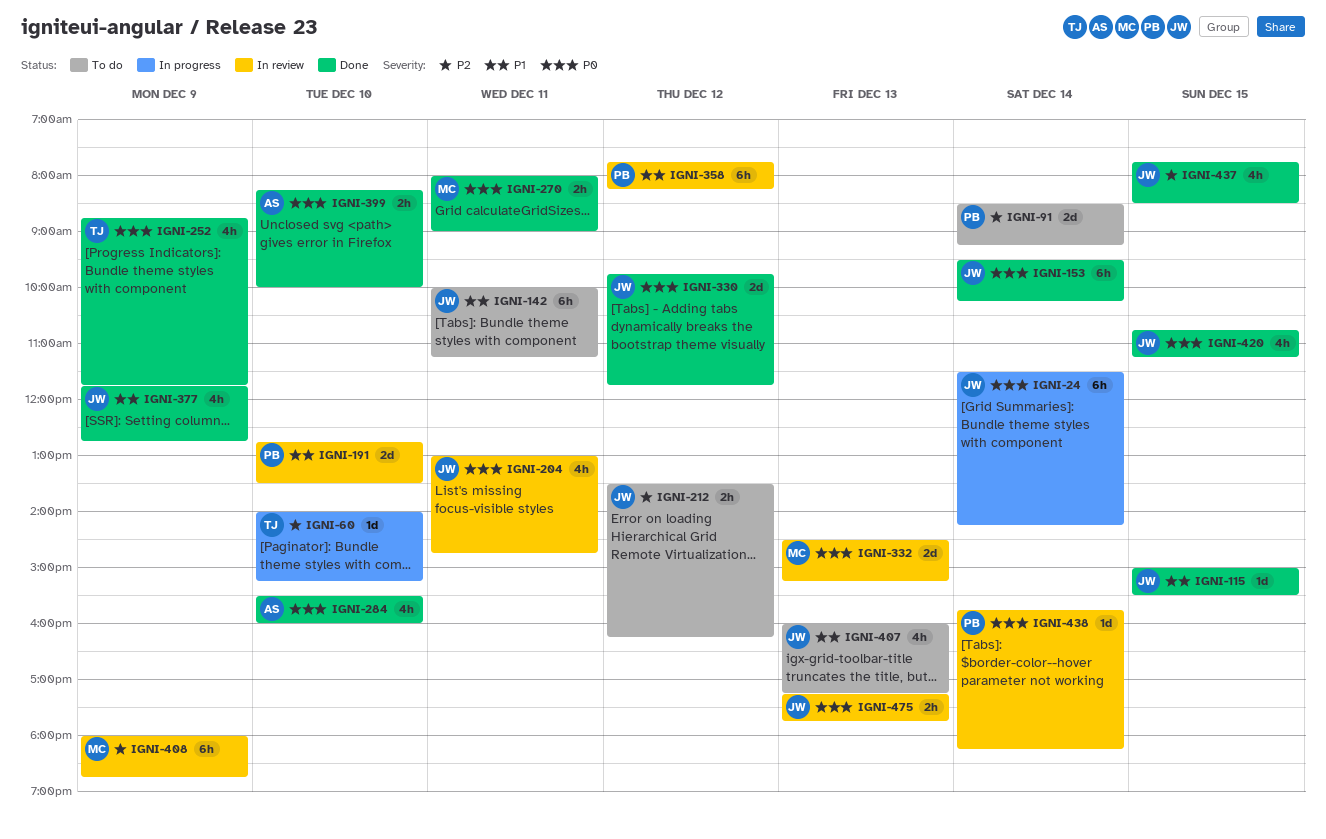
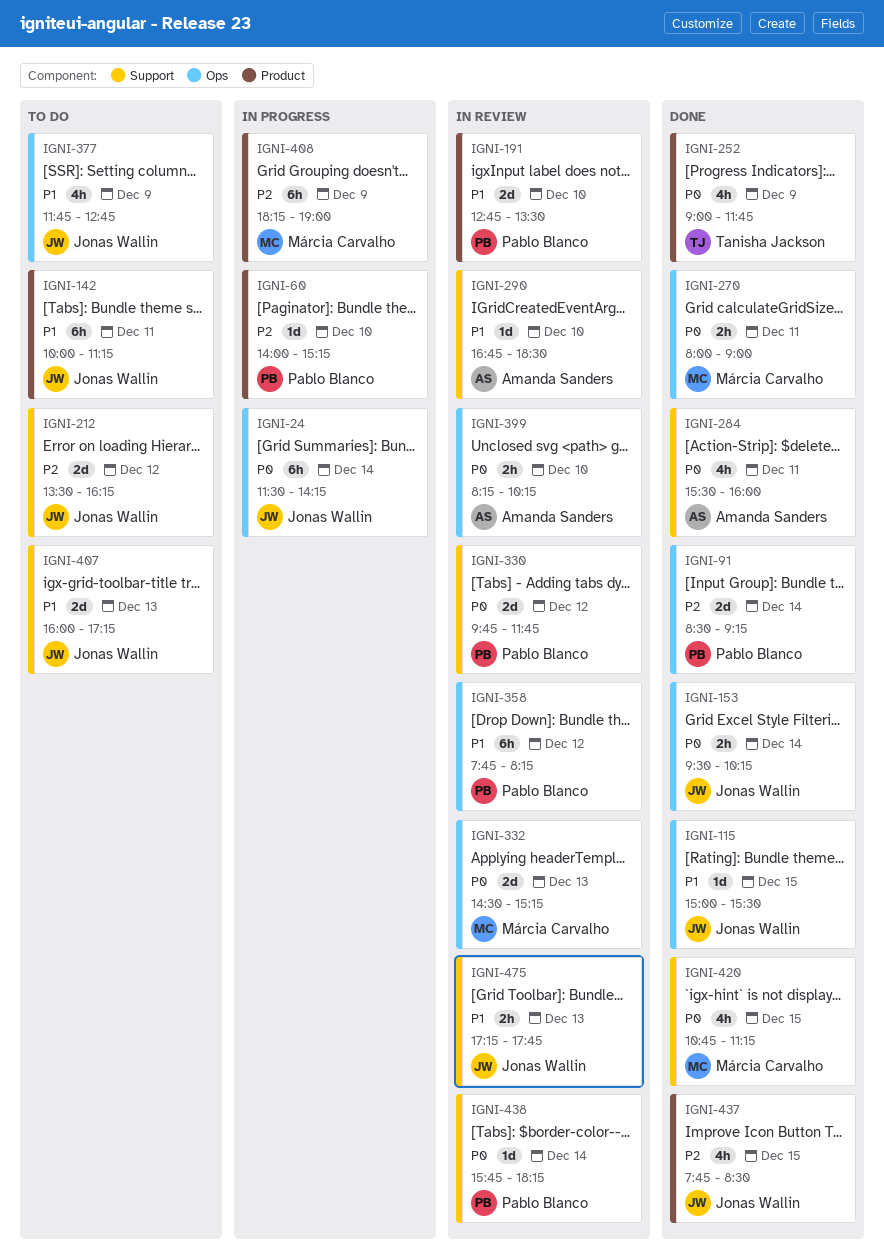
IGNI-60, owner: Tanisha Jackson -> Pablo Blanco
IGNI-91, status: To do -> Done
IGNI-153, estimate: 6h -> 2h
IGNI-204: present -> none
IGNI-212, estimate: 2h -> 2d
IGNI-252, begins: 08:45 -> 09:00
IGNI-284, day: Dec 10 -> Dec 11
IGNI-290: none -> present
IGNI-330, status: Done -> In review
IGNI-330, owner: Jonas Wallin -> Pablo Blanco
IGNI-377, status: Done -> To do
IGNI-399, status: Done -> In review
IGNI-399, ends: 10:00 -> 10:15
IGNI-407, estimate: 4h -> 2d
IGNI-408, status: In review -> In progress
IGNI-408, begins: 18:00 -> 18:15
IGNI-408, ends: 18:45 -> 19:00
IGNI-420, owner: Jonas Wallin -> Márcia Carvalho
IGNI-475, priority: P0 -> P1

